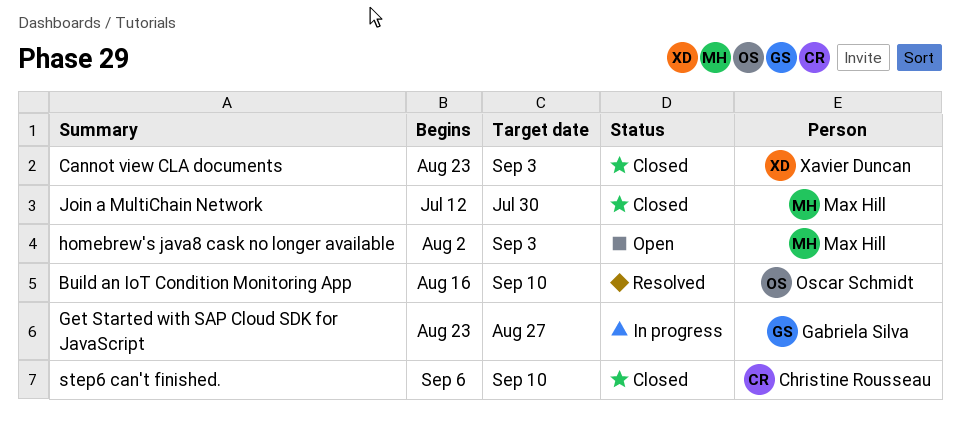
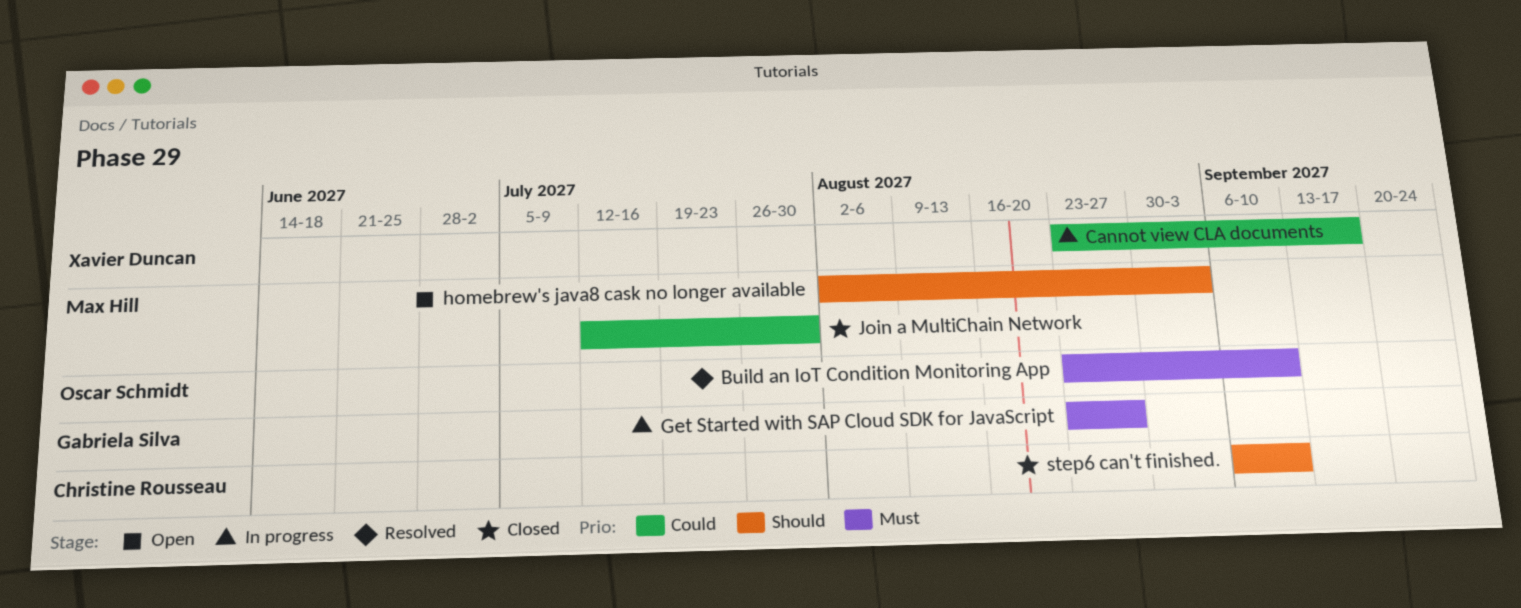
Build an IoT Condition Monitoring App, start: Aug 16 -> Aug 23
Cannot view CLA documents, status: Closed -> In progress
Cannot view CLA documents, due: Sep 3 -> Sep 17

